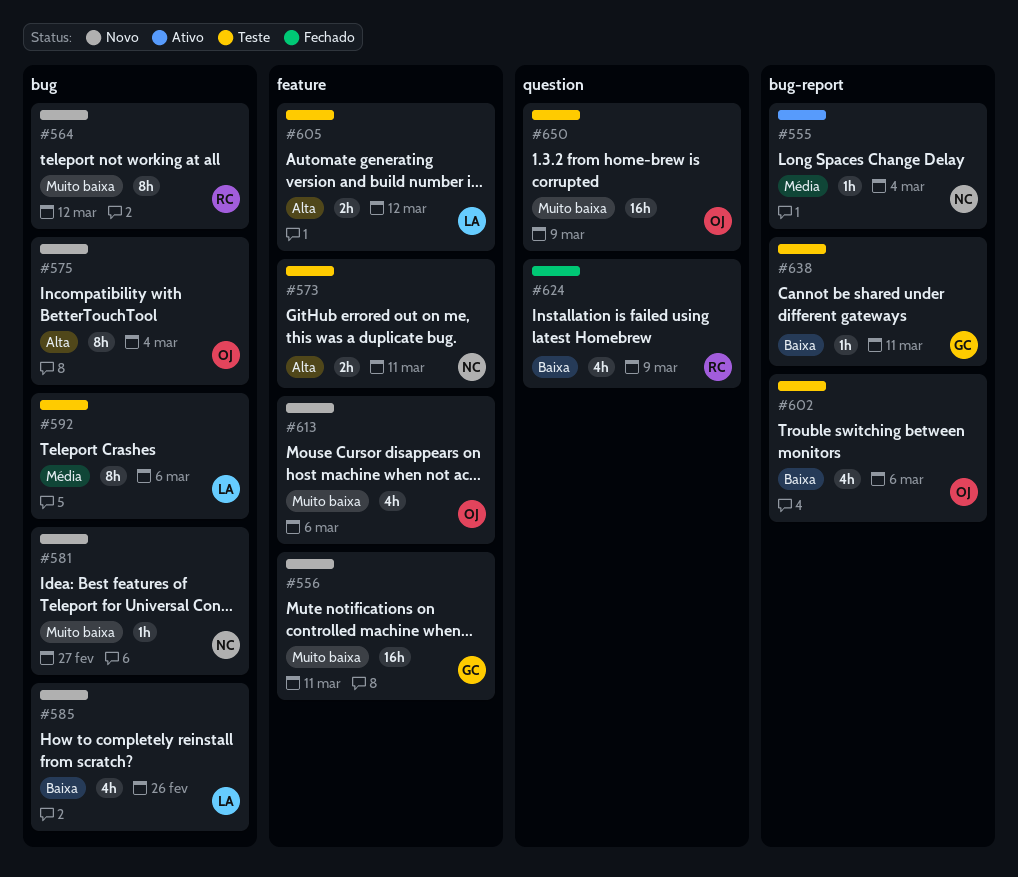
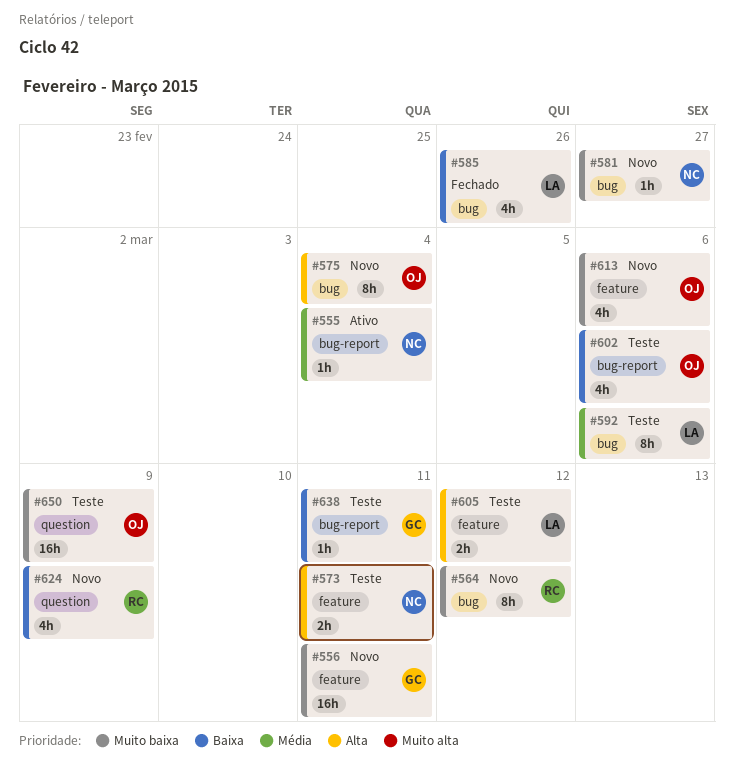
#585, status: Novo -> Fechado
#624, status: Fechado -> Novo

